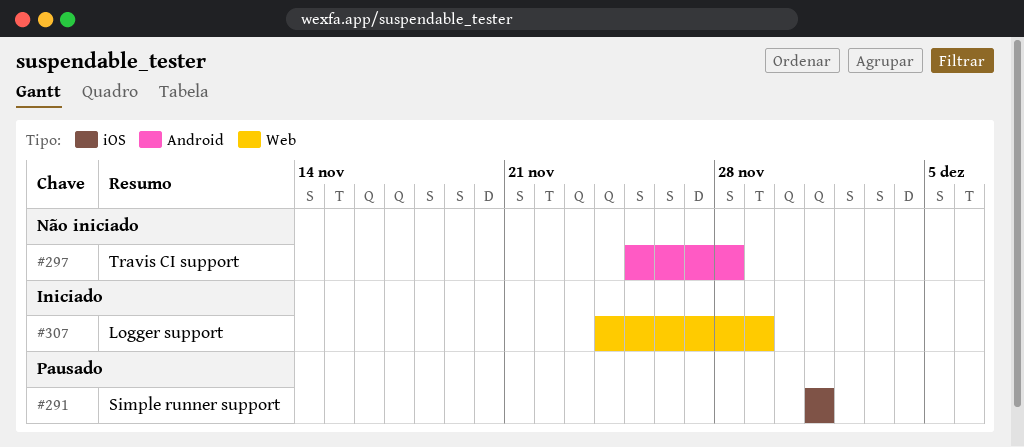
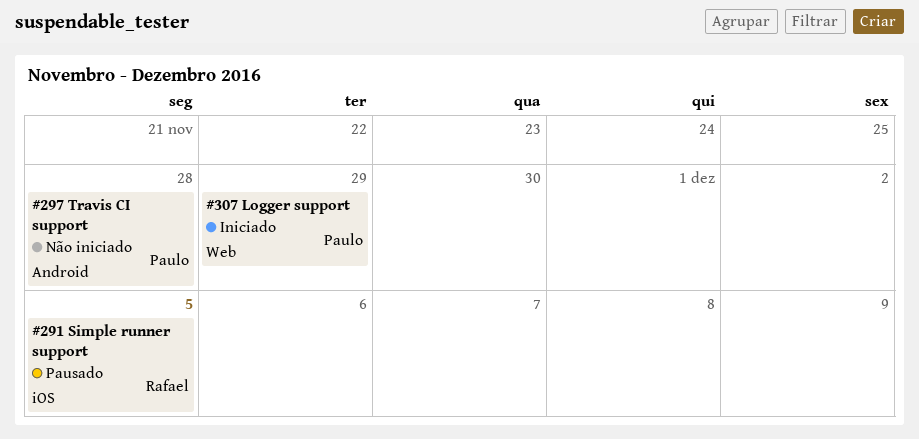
#291, due: Dec 1 -> Dec 5

